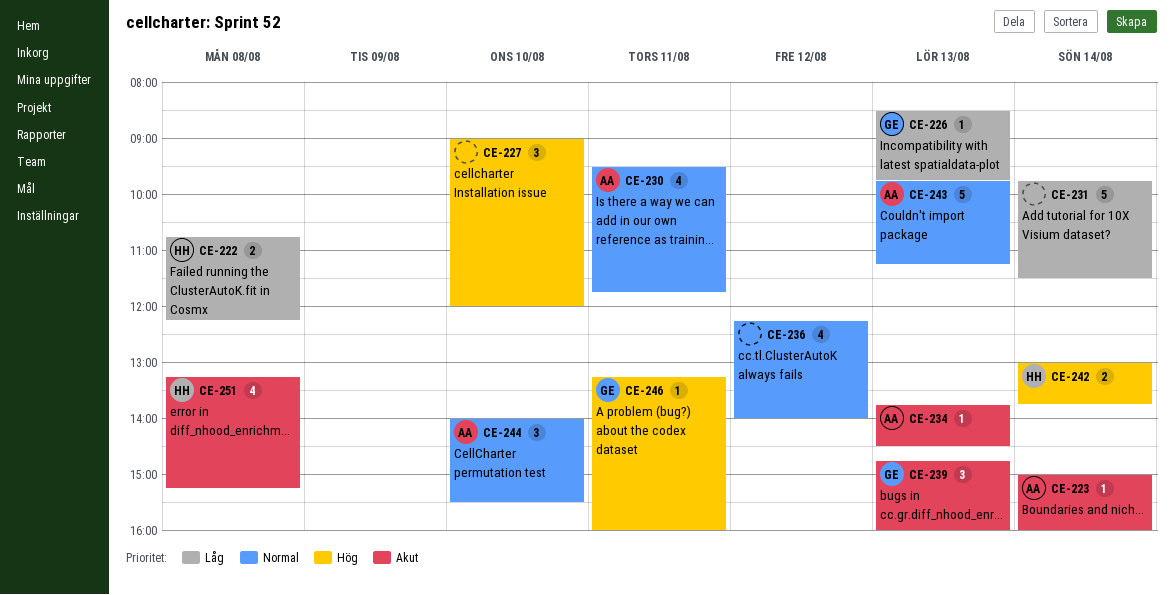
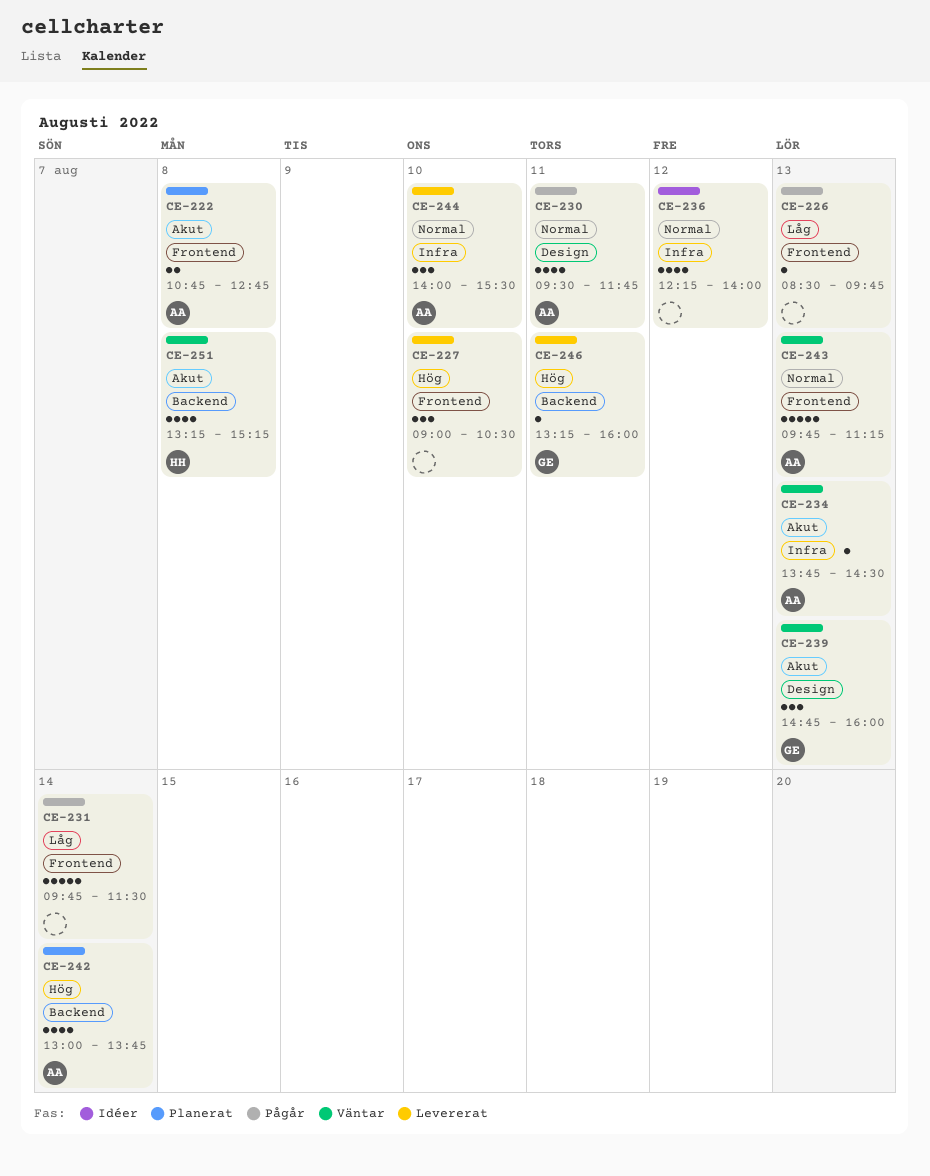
CE-222, owner: HH -> AA
CE-222, priority: Låg -> Akut
CE-222, ends: 12:15 -> 12:45
CE-223: present -> none
CE-226, owner: GE -> none
CE-227, ends: 12:00 -> 10:30
CE-242, owner: HH -> AA
CE-242, estimate: 2 -> 4

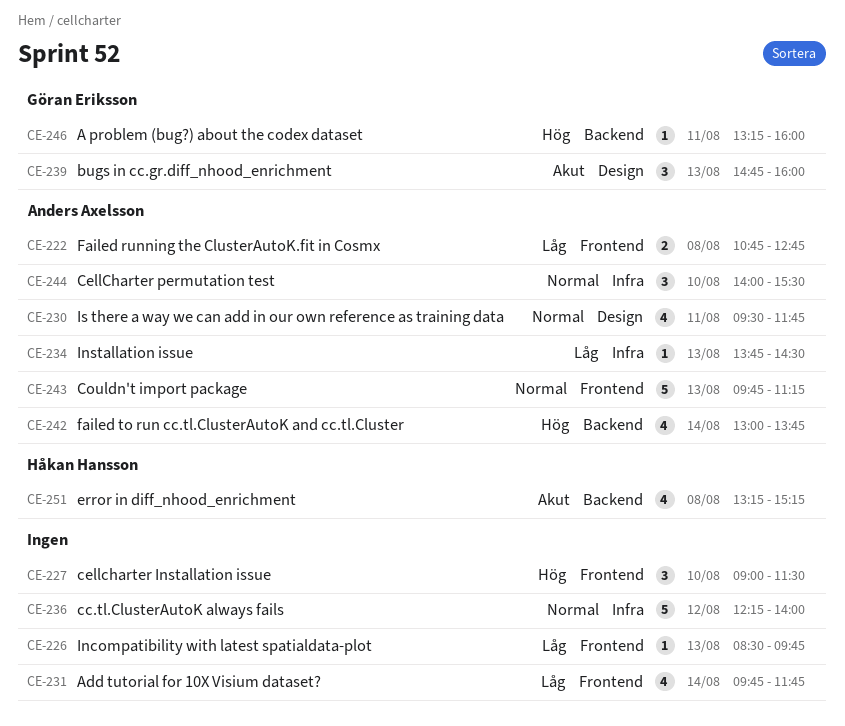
CE-222, priority: Akut -> Låg
CE-227, ends: 10:30 -> 11:30
CE-231, estimate: 5 -> 4
CE-231, ends: 11:30 -> 11:45
CE-234, priority: Akut -> Låg
CE-236, estimate: 4 -> 5

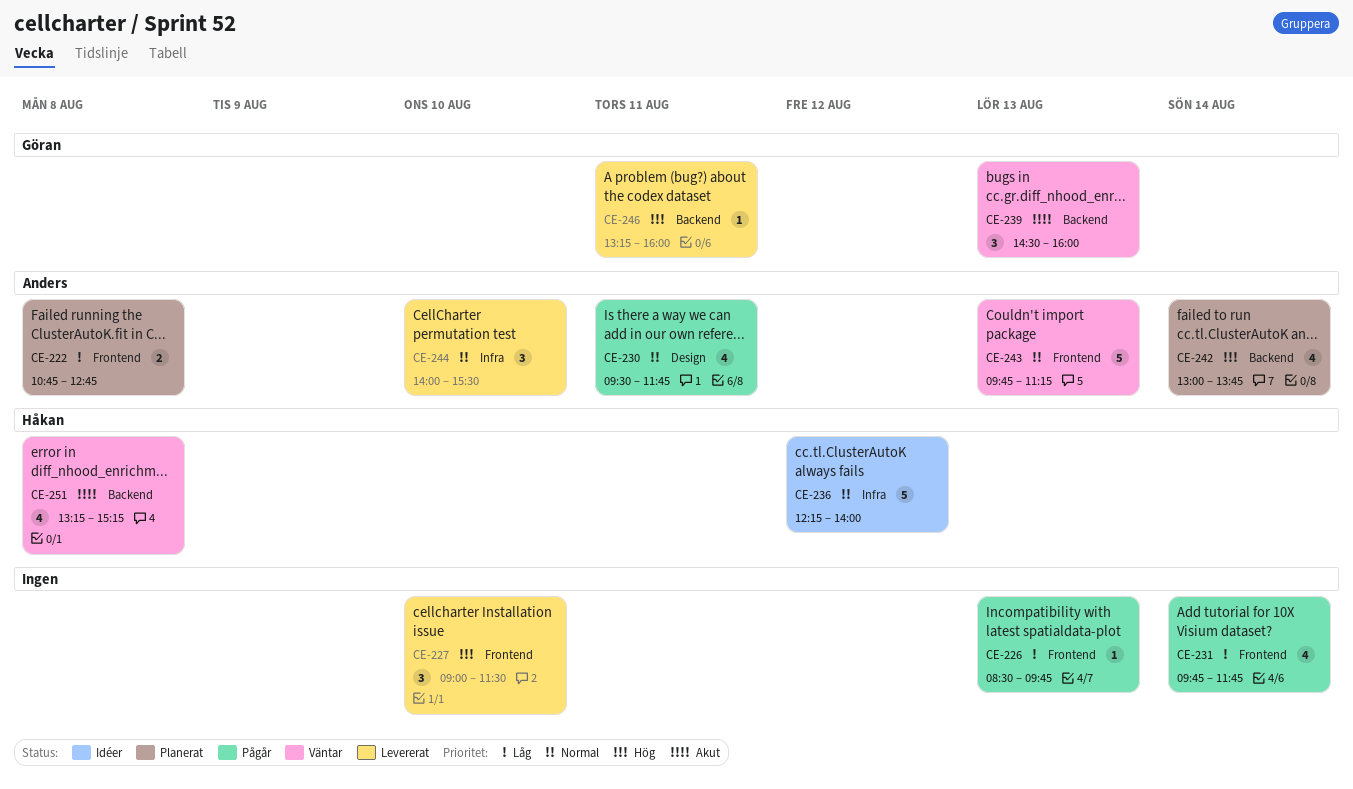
CE-234: present -> none
CE-236, owner: none -> Håkan Hansson
CE-239, label: Design -> Backend
CE-239, begins: 14:45 -> 14:30

